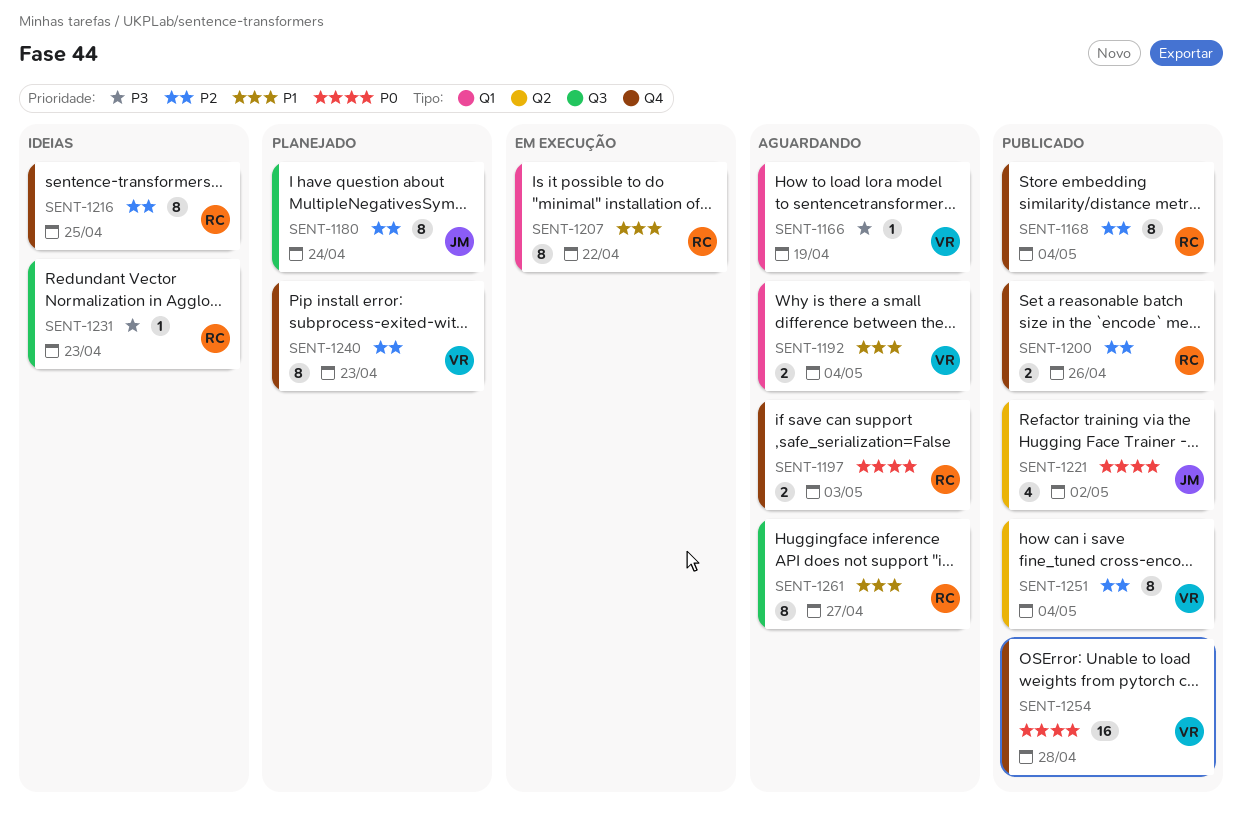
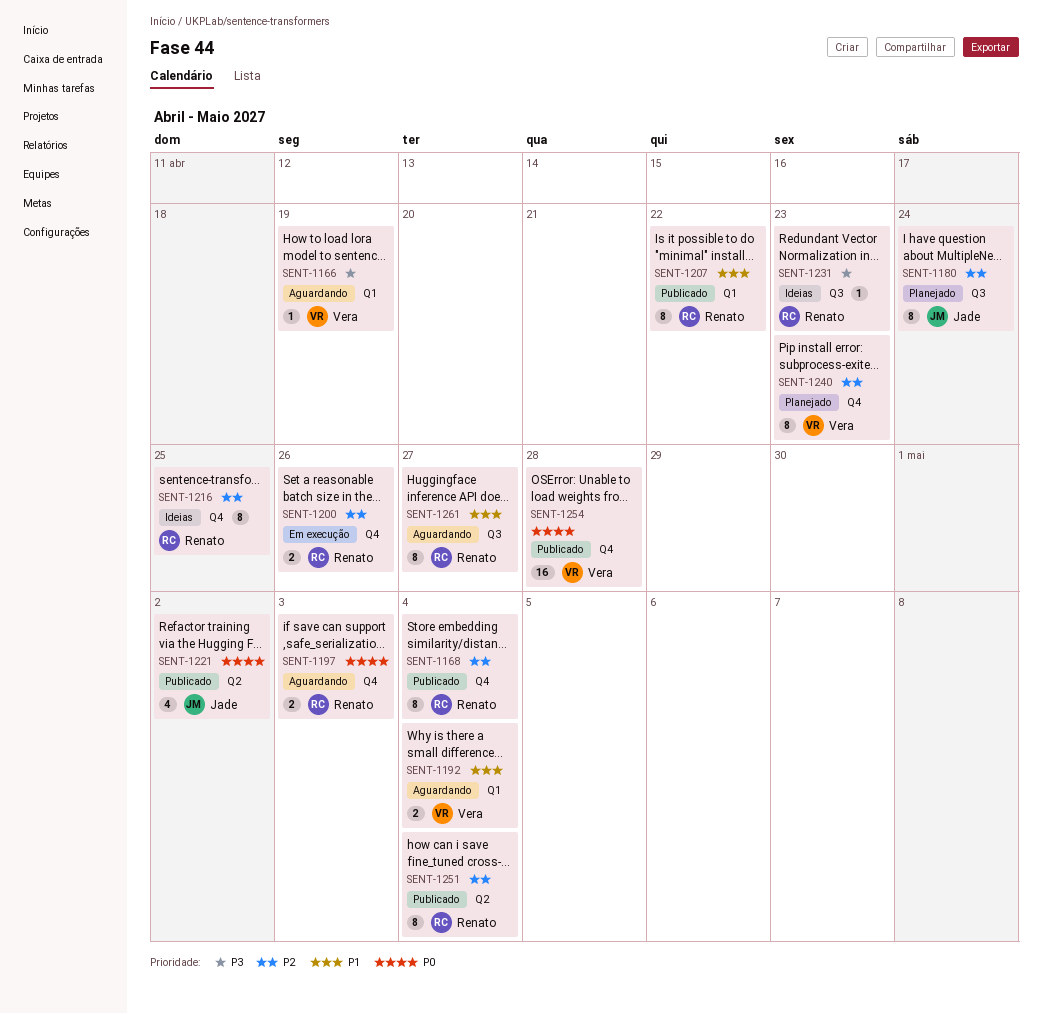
SENT-1200, status: Publicado -> Em execução
SENT-1207, status: Em execução -> Publicado
SENT-1251, owner: Vera -> Renato

